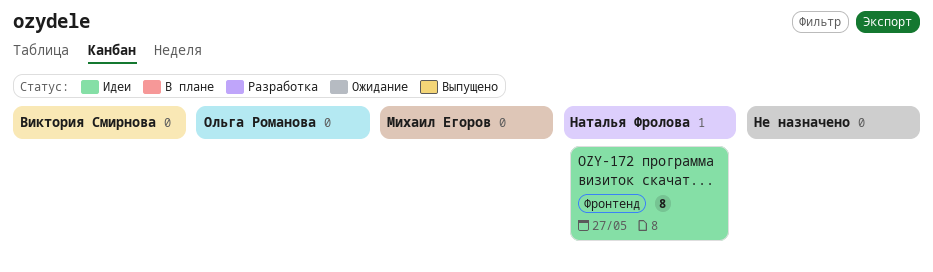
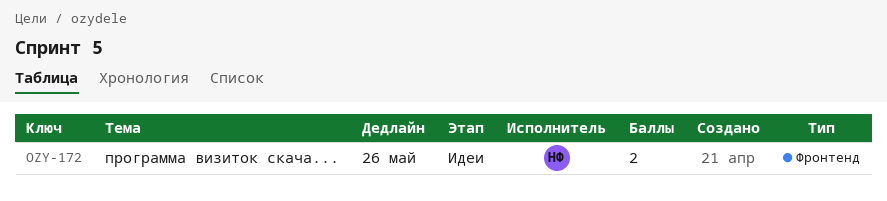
OZY-172, estimate: 8 -> 2
OZY-172, due: May 27 -> May 26

